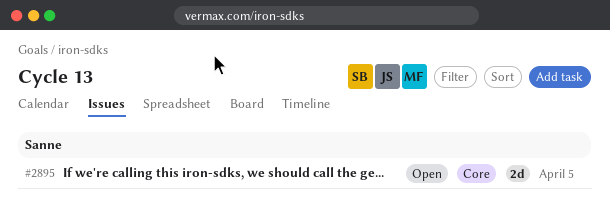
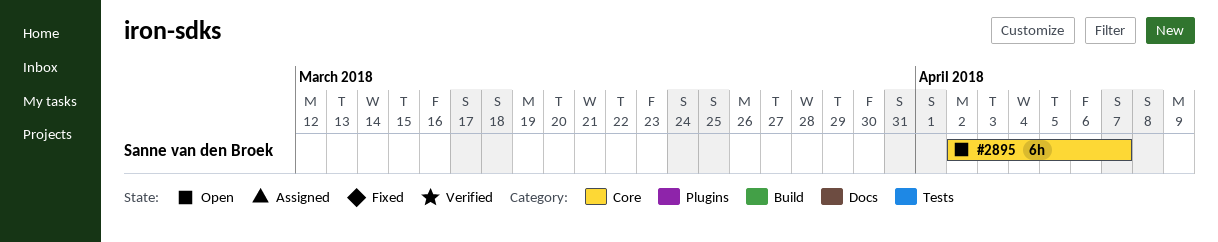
#2895, estimate: 2d -> 6h
#2895, due: Apr 5 -> Apr 7

